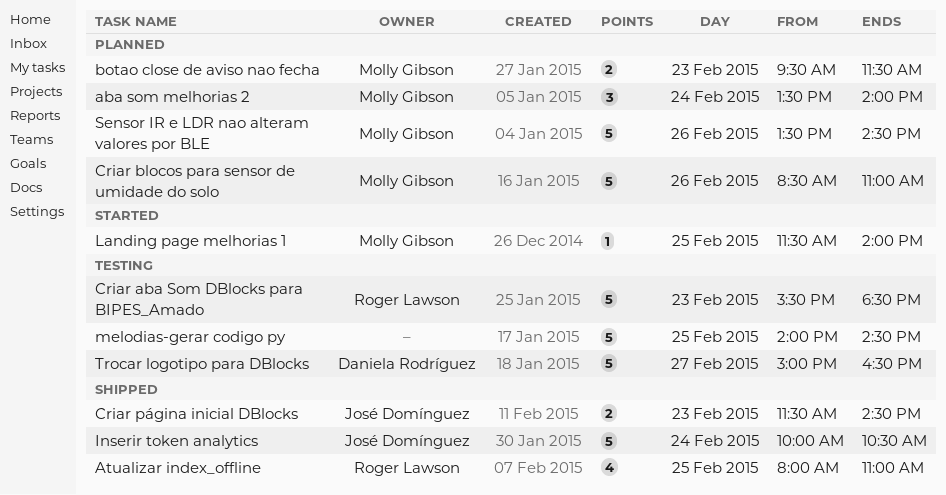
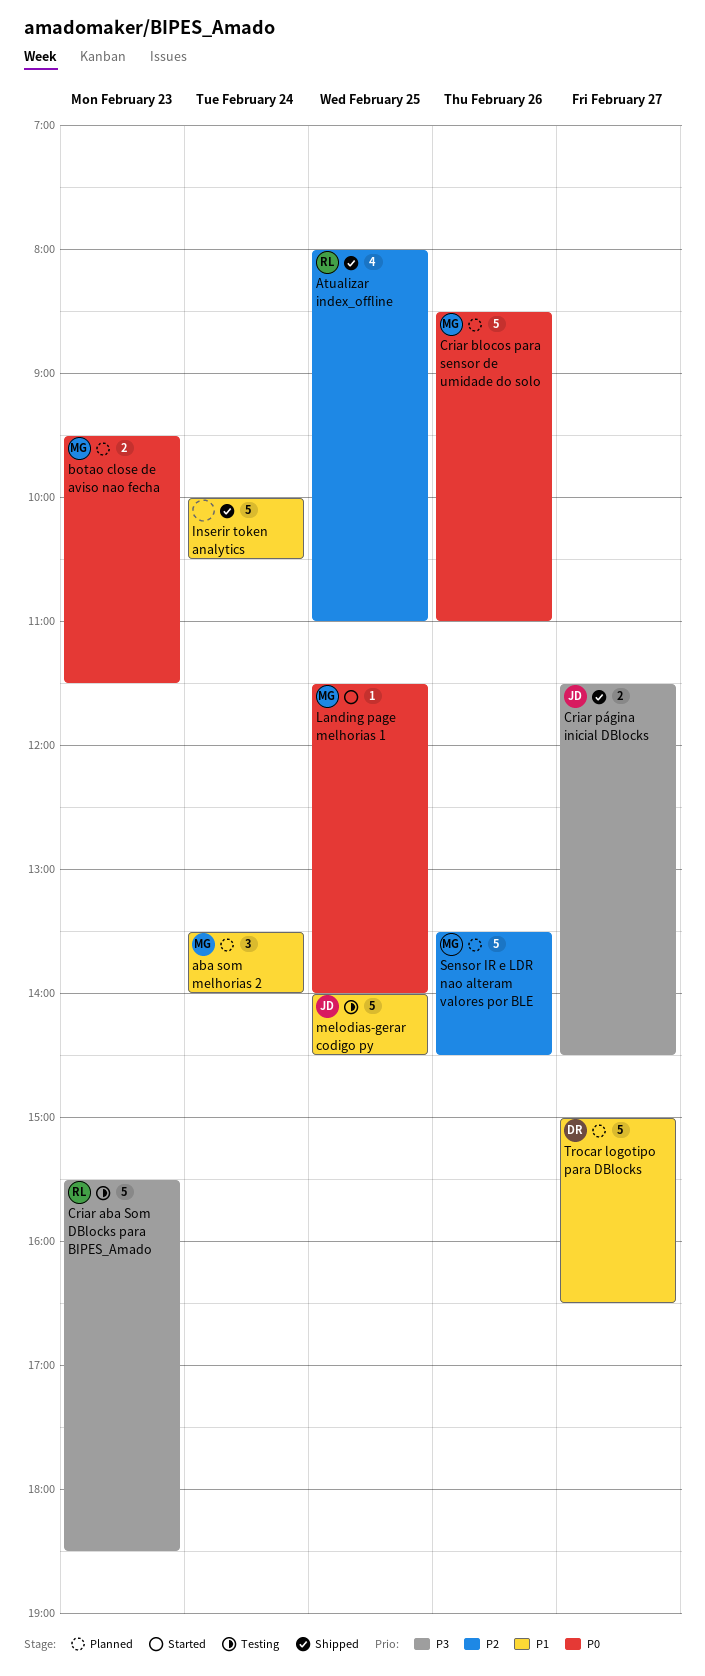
Criar página inicial DBlocks, day: Feb 23 -> Feb 27
Inserir token analytics, owner: José Domínguez -> none
melodias-gerar codigo py, owner: none -> José Domínguez
Trocar logotipo para DBlocks, status: Testing -> Planned

